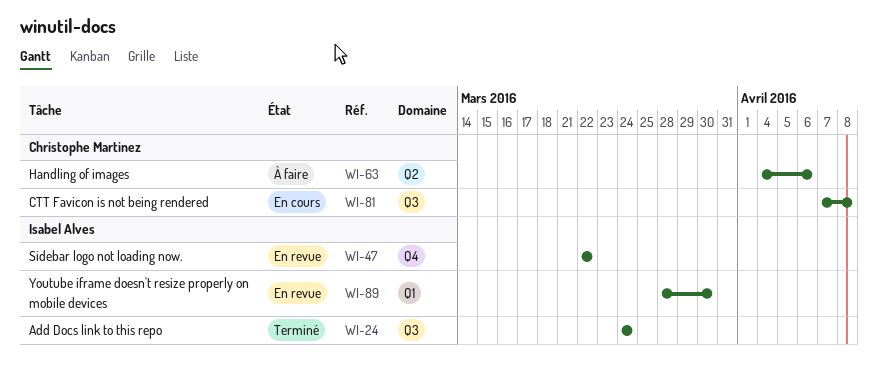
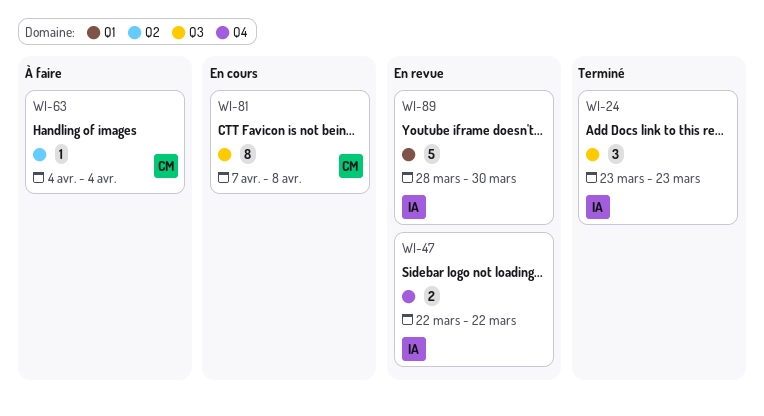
WI-24, start: Mar 24 -> Mar 23
WI-24, due: Mar 24 -> Mar 23
WI-63, due: Apr 6 -> Apr 4

